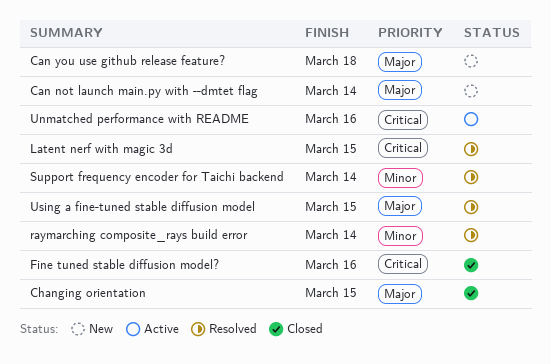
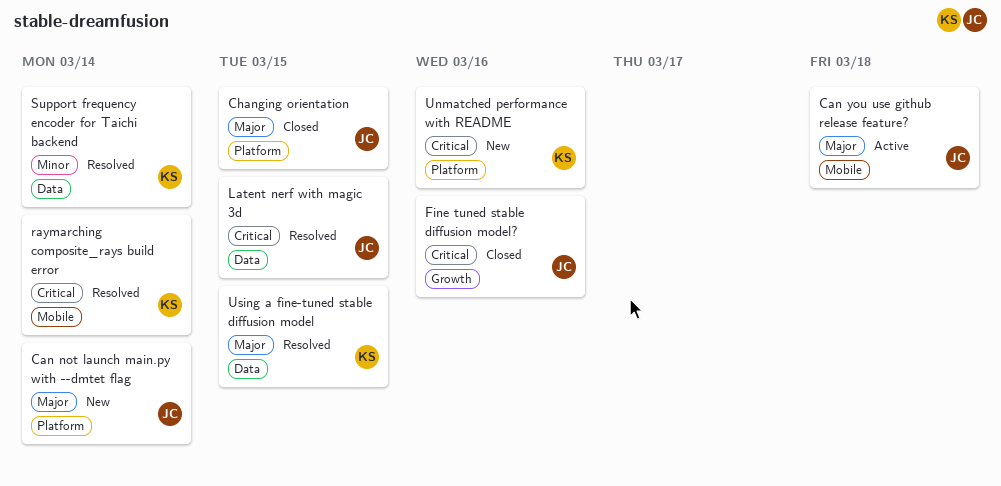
Can you use github release feature?, status: New -> Active
raymarching composite_rays build error, priority: Minor -> Critical
Unmatched performance with README, status: Active -> New

